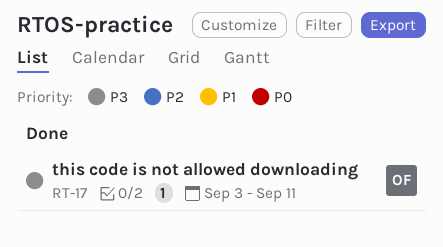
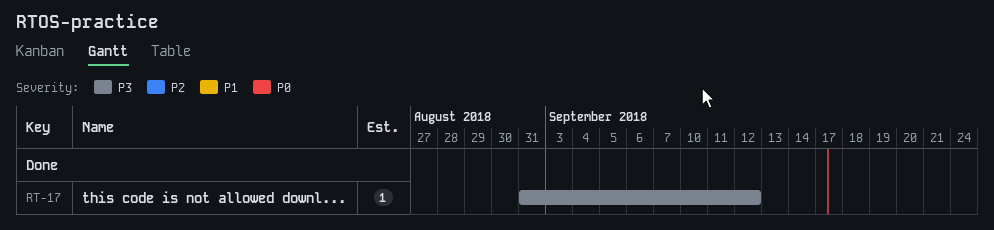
RT-17, start: Sep 3 -> Aug 31
RT-17, due: Sep 11 -> Sep 12

